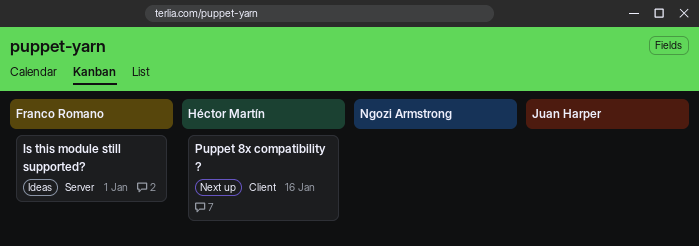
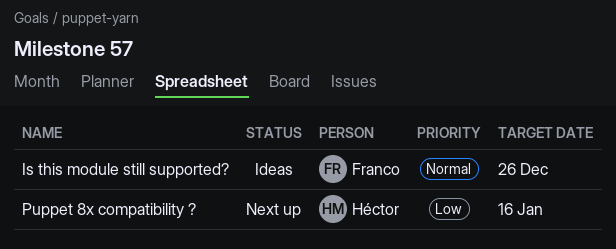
Is this module still supported?, due: Jan 1 -> Dec 26

